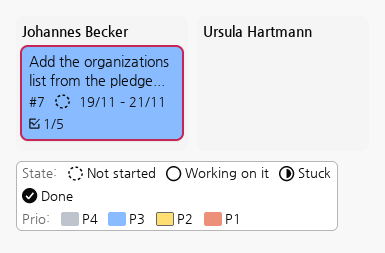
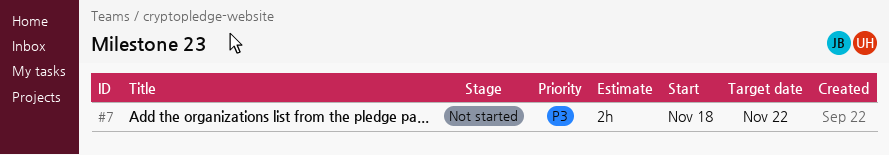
#7, start: Nov 19 -> Nov 18
#7, due: Nov 21 -> Nov 22

